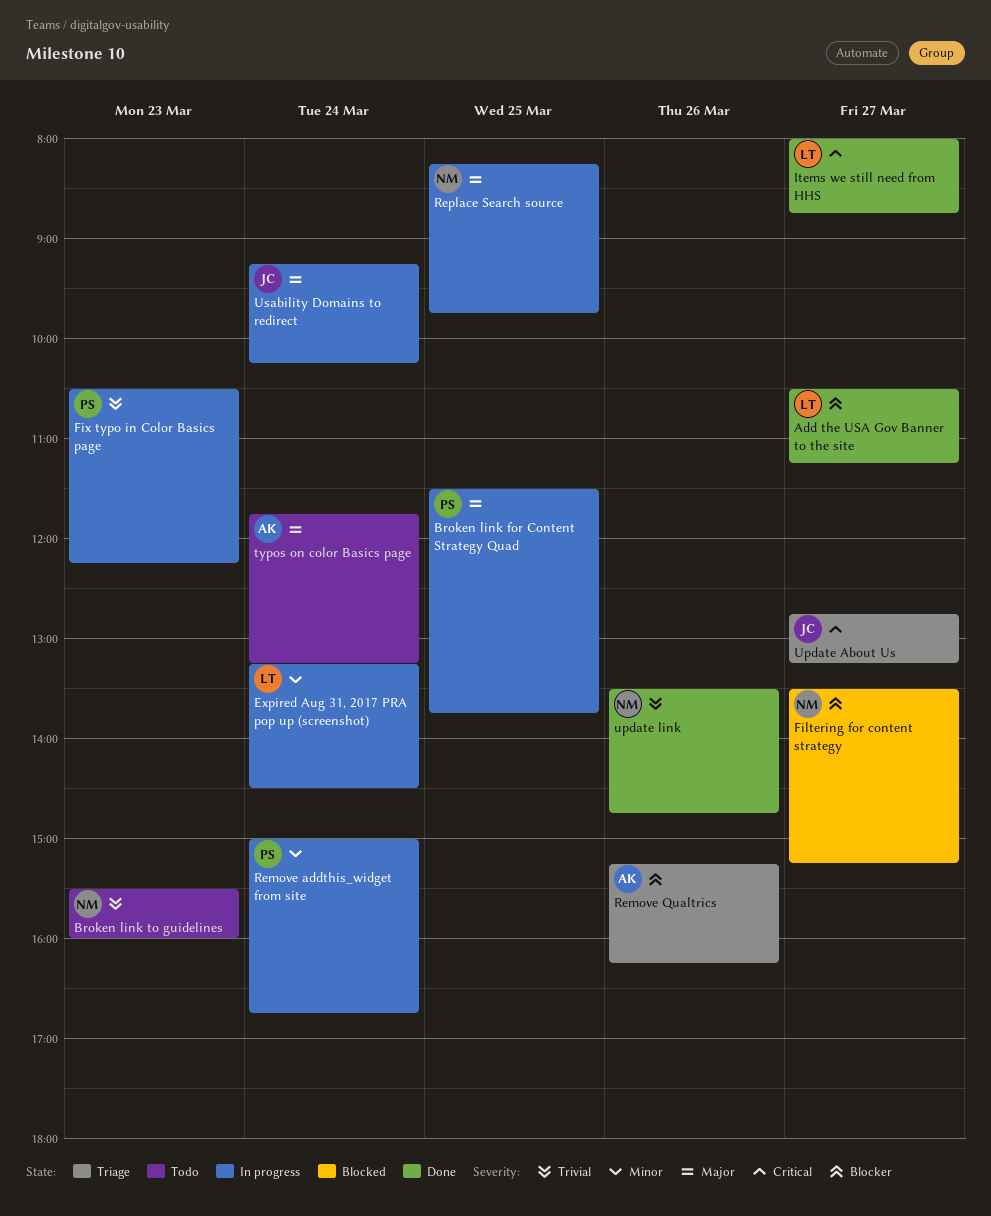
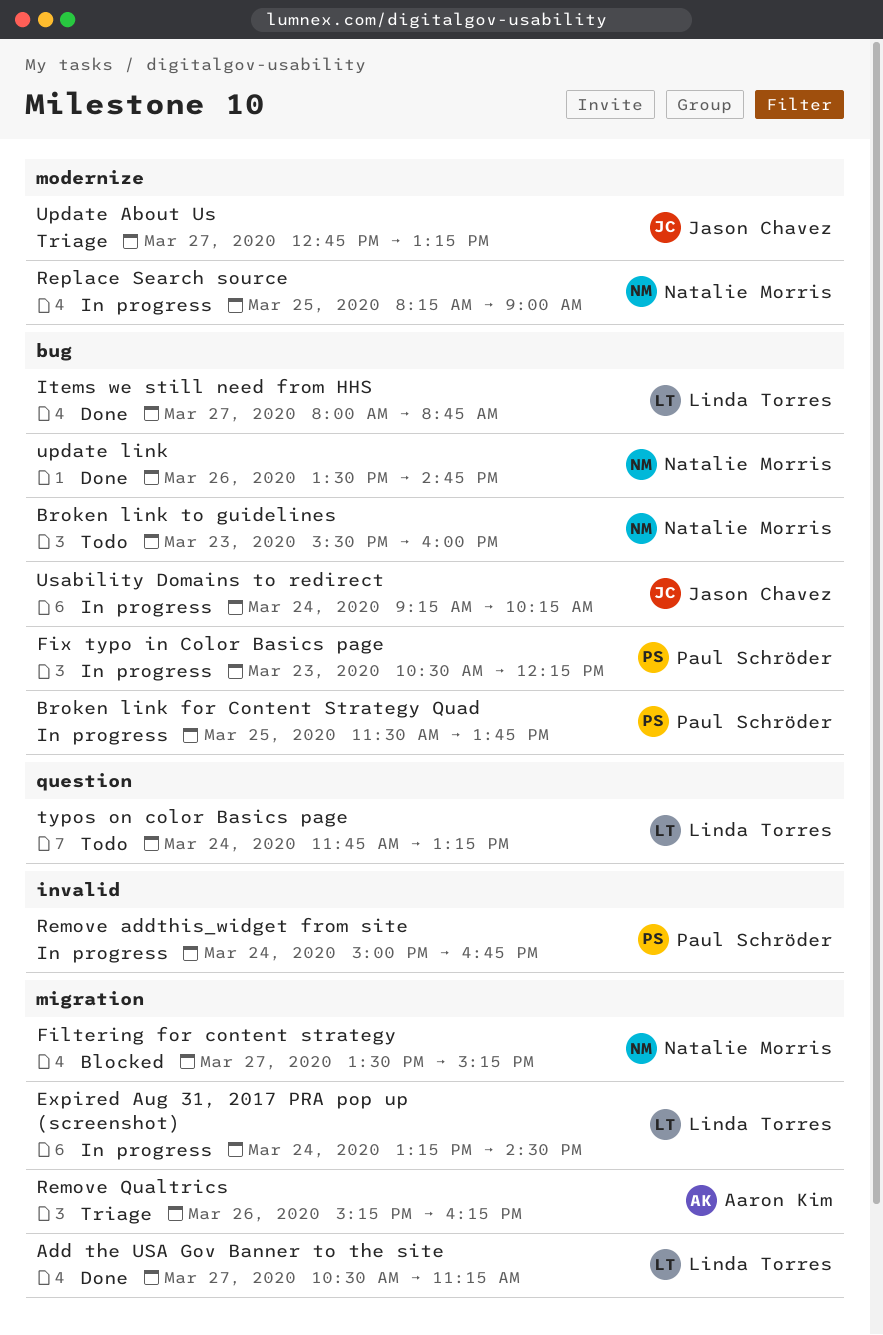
Replace Search source, ends: 09:45 -> 09:00
typos on color Basics page, owner: Aaron Kim -> Linda Torres

